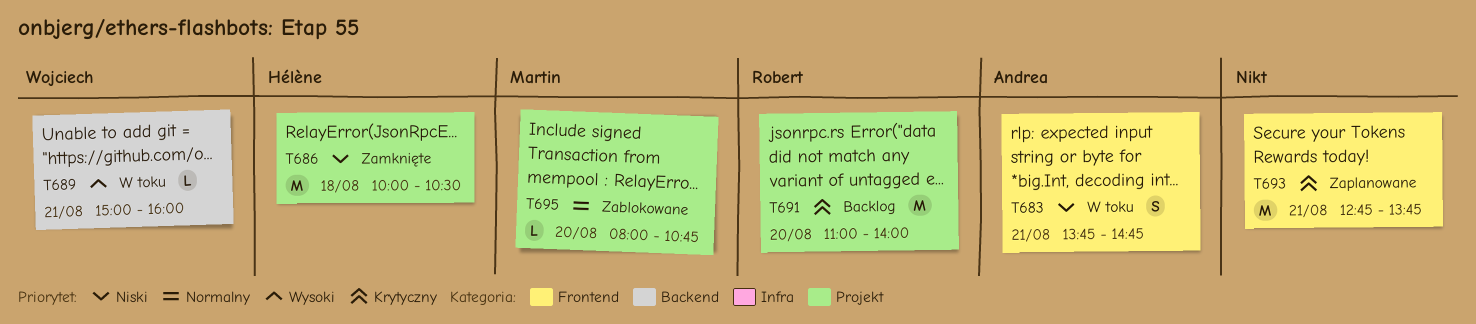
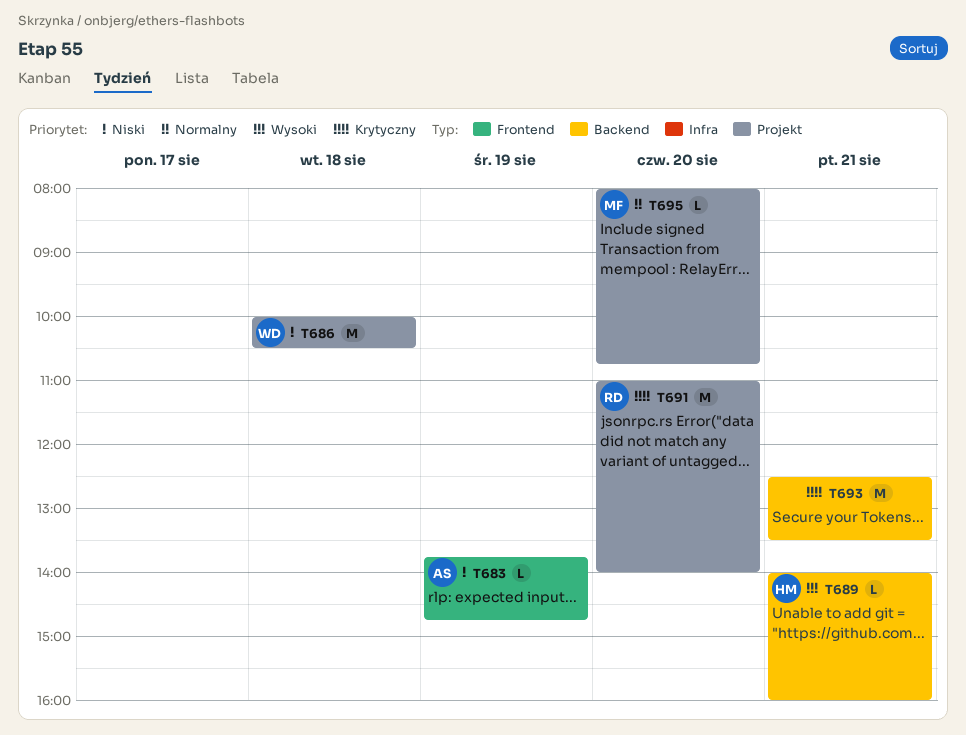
T683, estimate: S -> L
T683, day: Aug 21 -> Aug 19
T686, owner: Hélène -> Wojciech
T689, owner: Wojciech -> Hélène
T689, begins: 15:00 -> 14:00
T693, label: Frontend -> Backend
T693, begins: 12:45 -> 12:30
T693, ends: 13:45 -> 13:30

